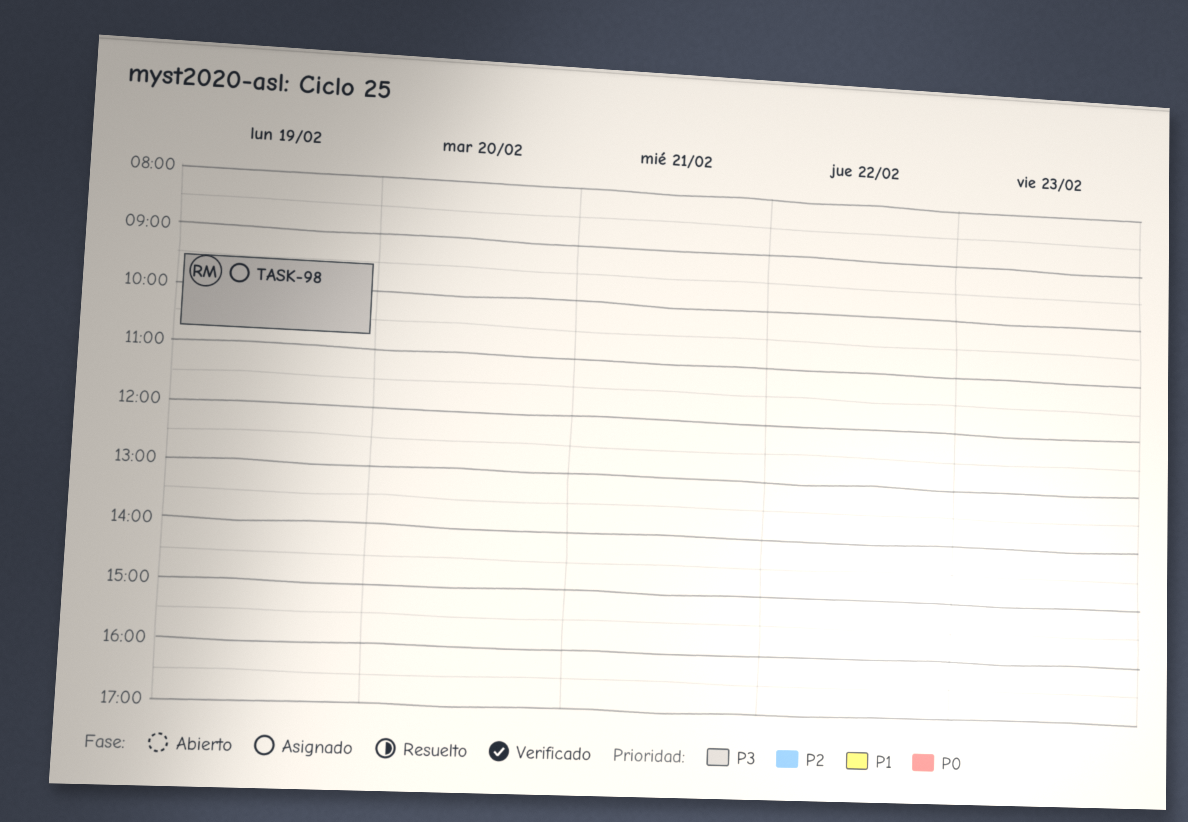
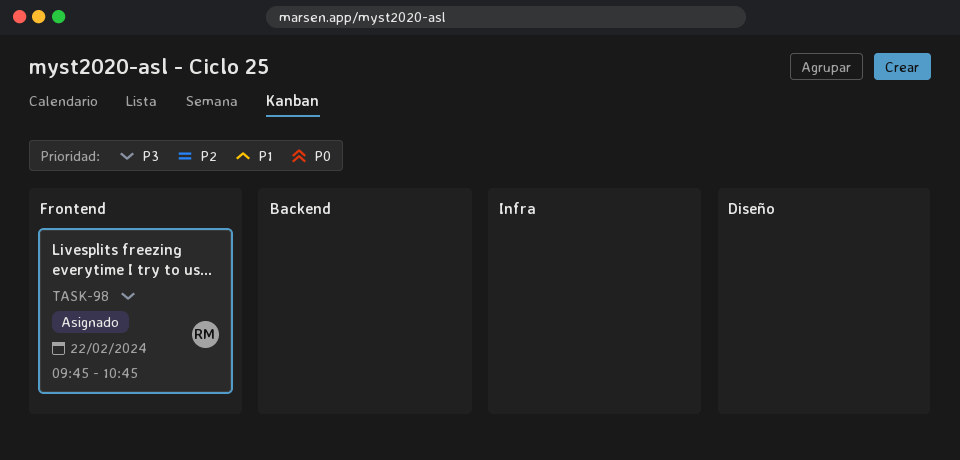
TASK-98, day: Feb 19 -> Feb 22
TASK-98, begins: 09:30 -> 09:45

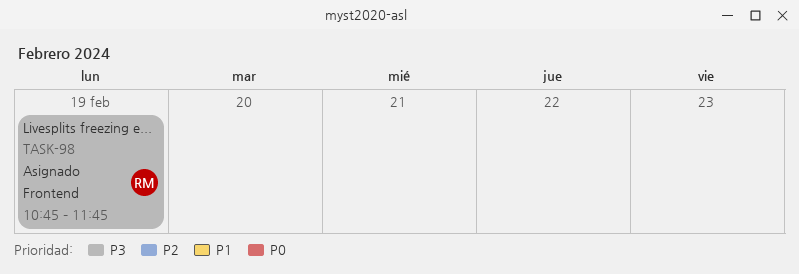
TASK-98, day: Feb 22 -> Feb 19
TASK-98, begins: 09:45 -> 10:45
TASK-98, ends: 10:45 -> 11:45

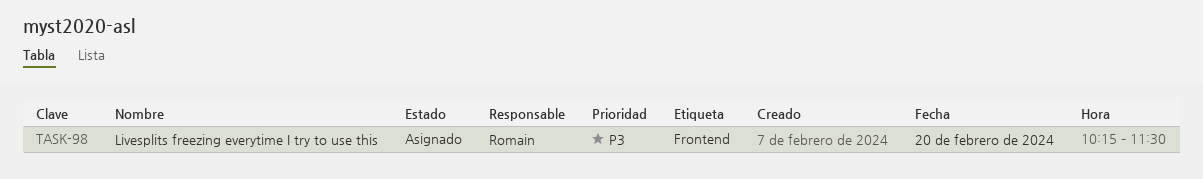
TASK-98, day: Feb 19 -> Feb 20
TASK-98, begins: 10:45 -> 10:15
TASK-98, ends: 11:45 -> 11:30

